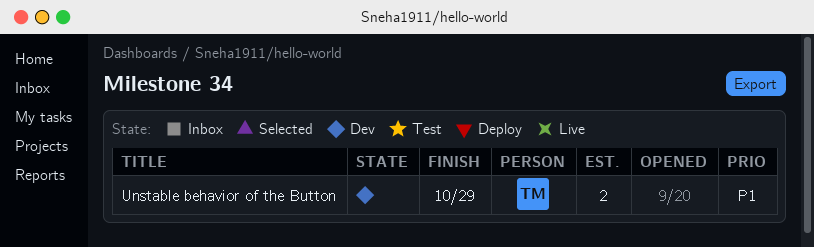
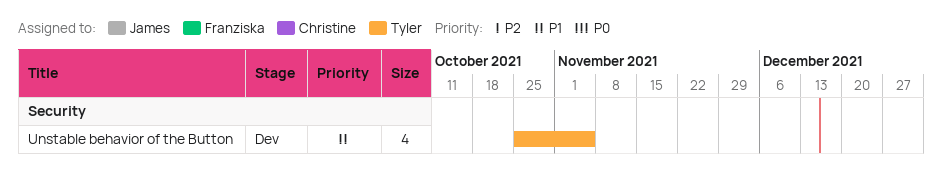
Unstable behavior of the Button, estimate: 2 -> 4
Unstable behavior of the Button, due: Oct 29 -> Nov 5

